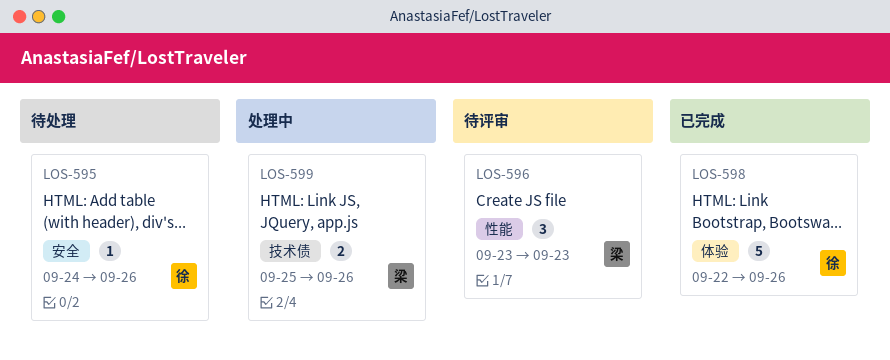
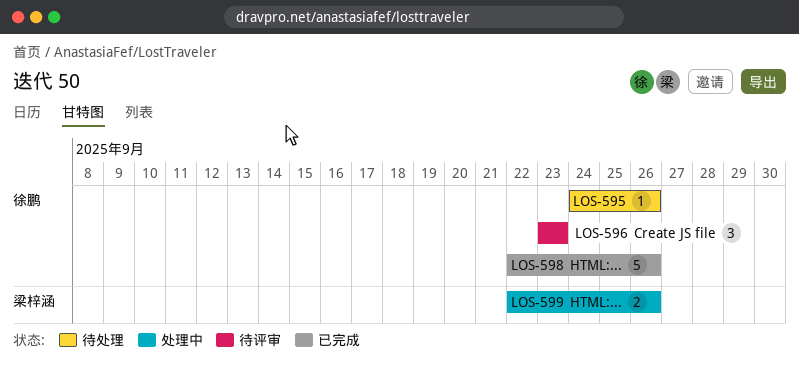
LOS-596, owner: 梁梓涵 -> 徐鹏
LOS-599, start: Sep 25 -> Sep 22

